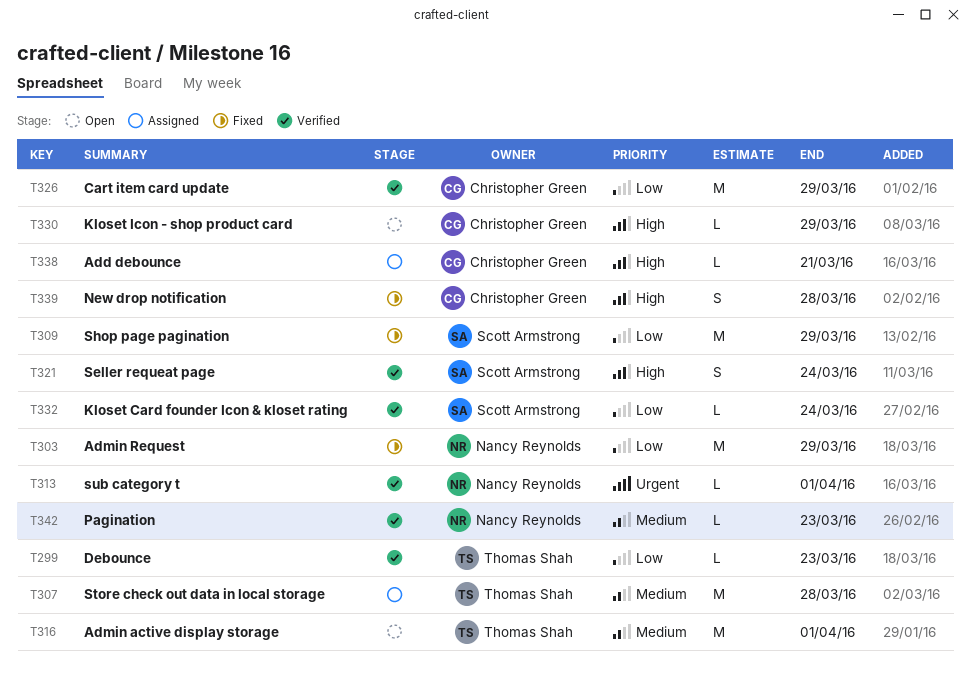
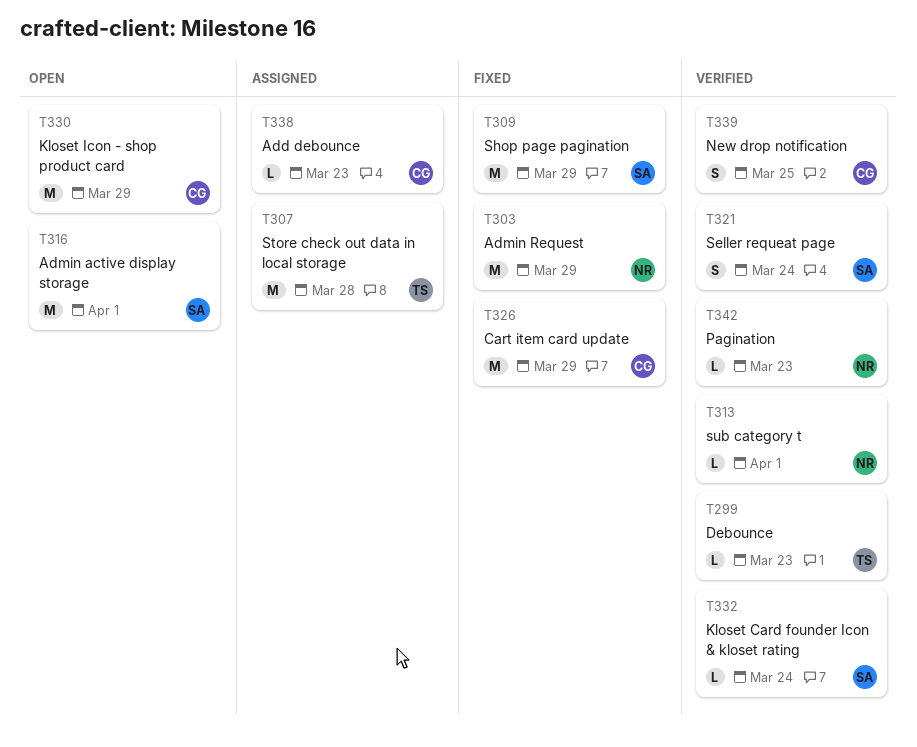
T316, owner: Thomas Shah -> Scott Armstrong
T326, status: Verified -> Fixed
T330, estimate: L -> M
T338, due: Mar 21 -> Mar 23
T339, status: Fixed -> Verified
T339, due: Mar 28 -> Mar 25

